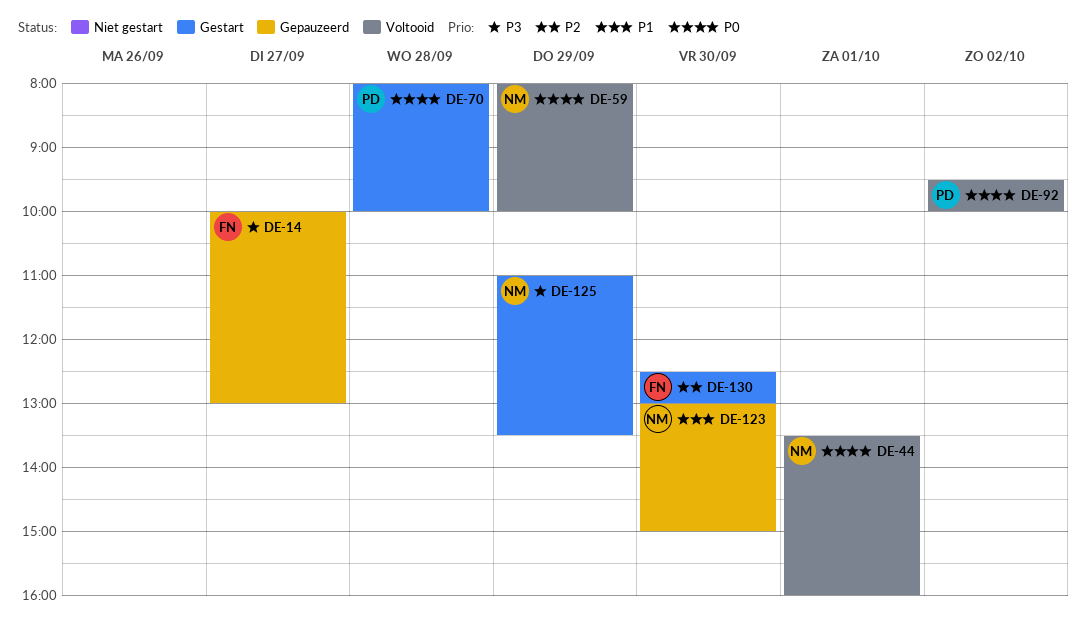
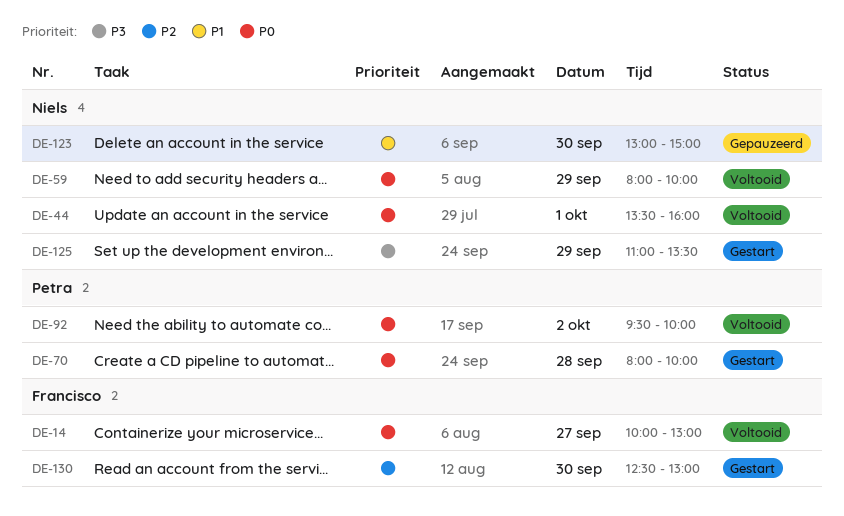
DE-14, status: Gepauzeerd -> Voltooid
DE-14, priority: P3 -> P0

